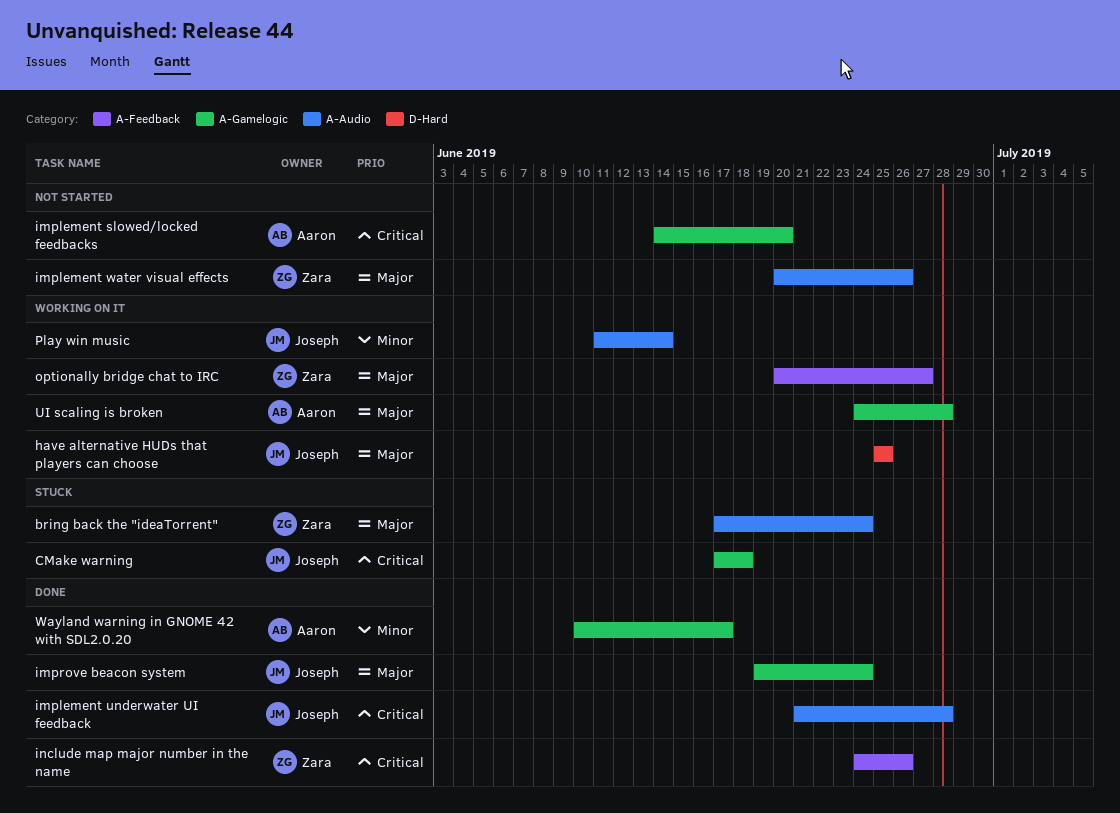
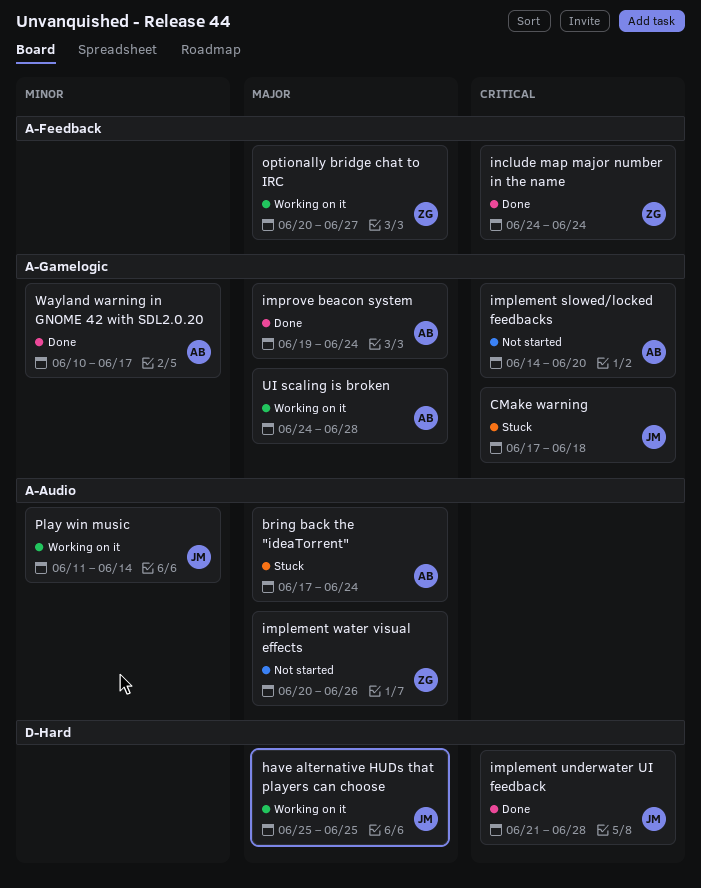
bring back the "ideaTorrent", owner: Zara -> Aaron
implement underwater UI feedback, label: A-Audio -> D-Hard
improve beacon system, owner: Joseph -> Aaron
include map major number in the name, due: Jun 26 -> Jun 24

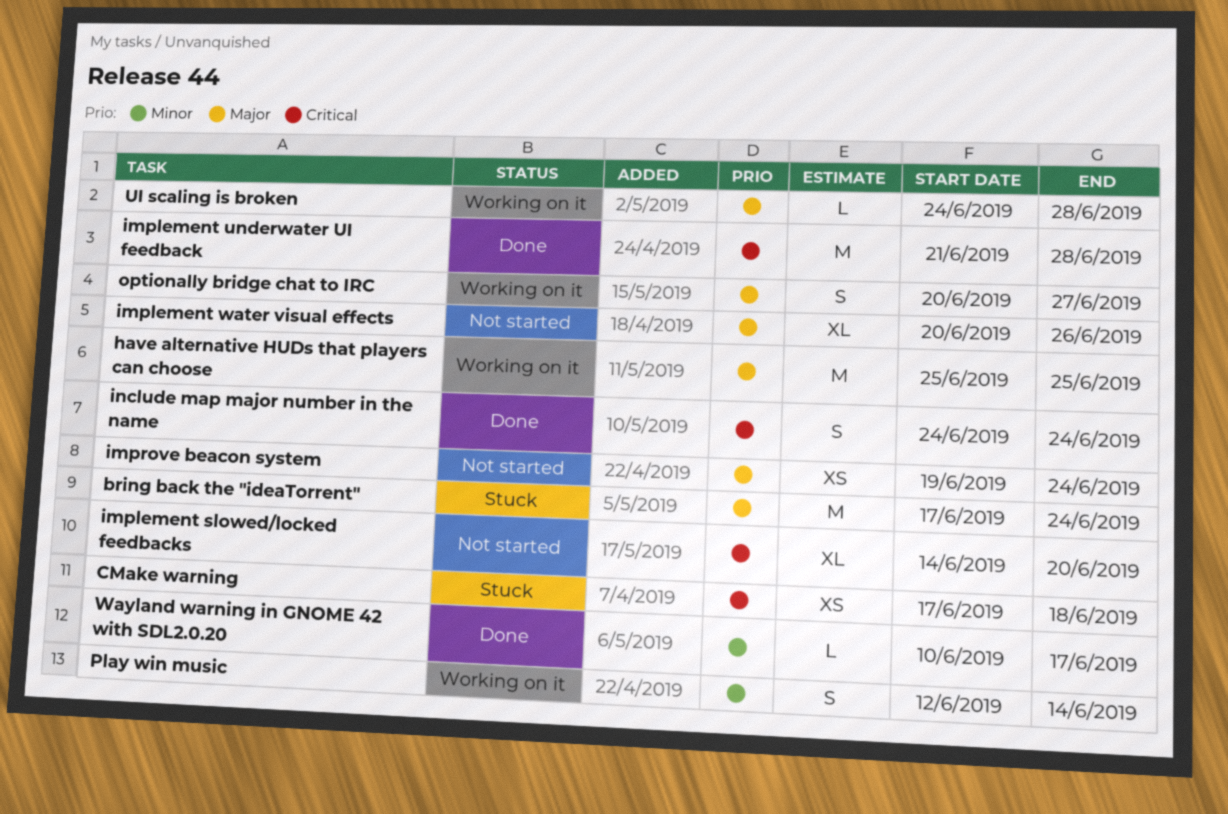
improve beacon system, status: Done -> Not started
Play win music, start: Jun 11 -> Jun 12

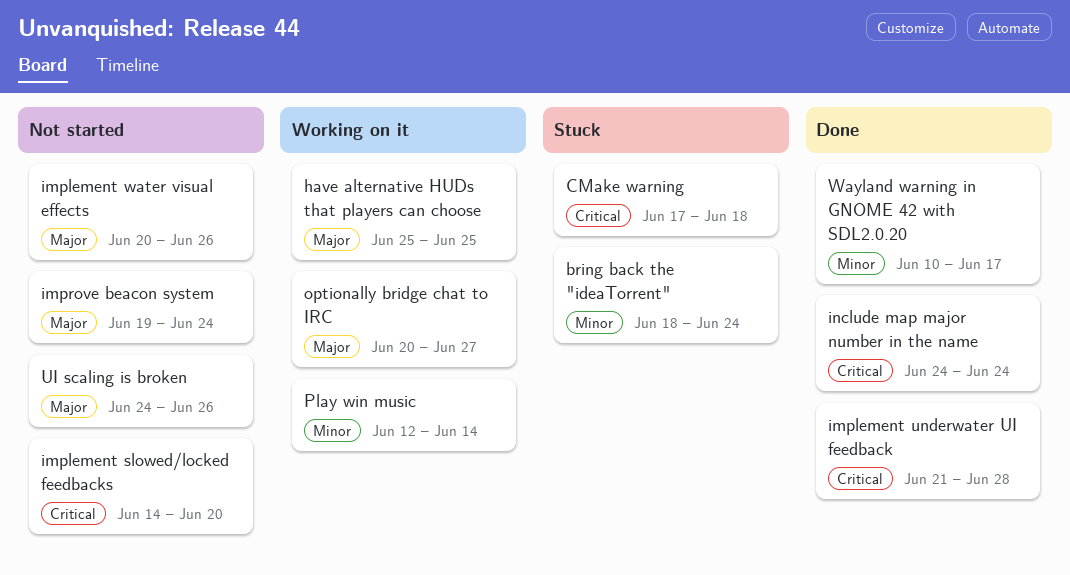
bring back the "ideaTorrent", priority: Major -> Minor
bring back the "ideaTorrent", start: Jun 17 -> Jun 18
UI scaling is broken, status: Working on it -> Not started
UI scaling is broken, due: Jun 28 -> Jun 26

